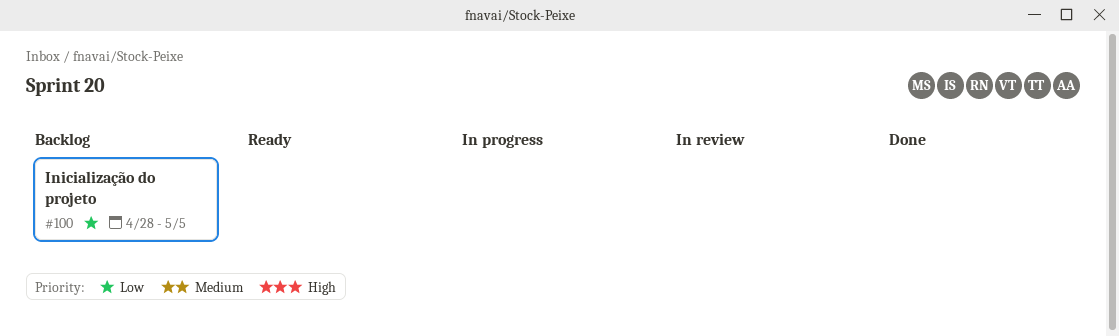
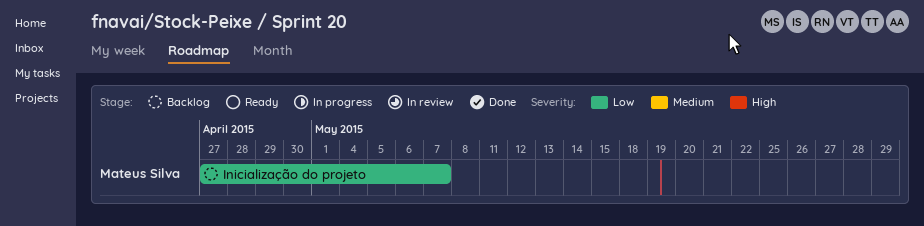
Inicialização do projeto, start: Apr 28 -> Apr 27
Inicialização do projeto, due: May 5 -> May 7

